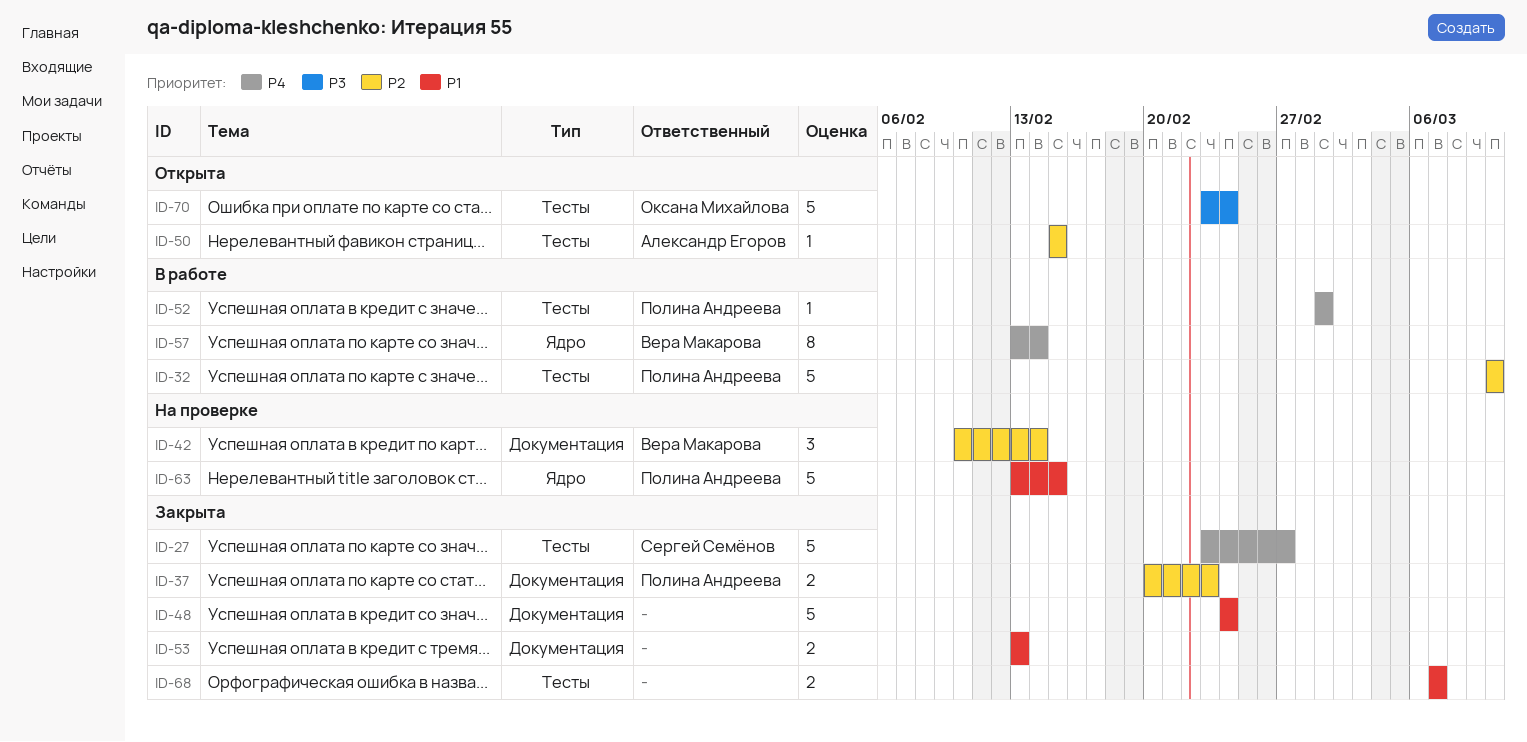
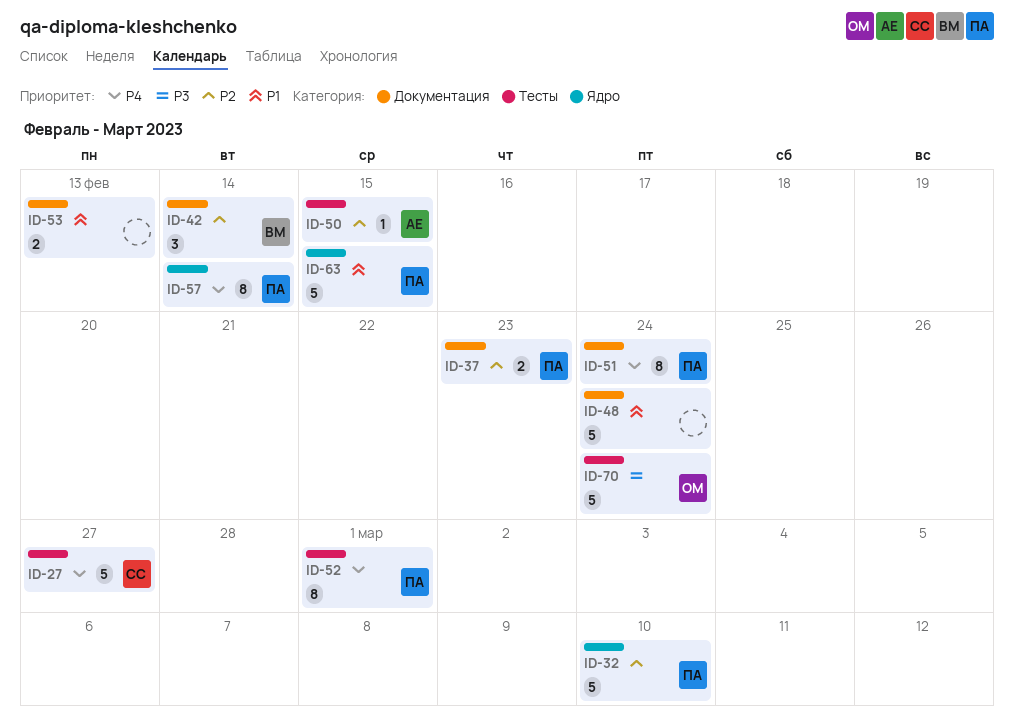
ID-32, label: Тесты -> Ядро
ID-51: none -> present
ID-52, estimate: 1 -> 8
ID-57, owner: Вера Макарова -> Полина Андреева
ID-68: present -> none

